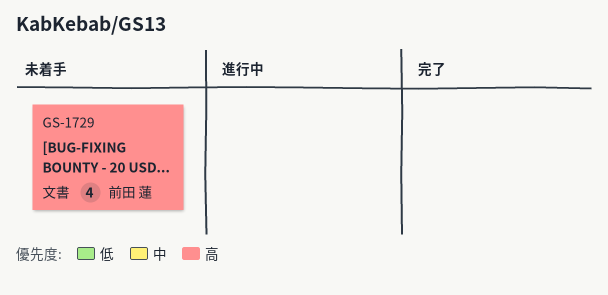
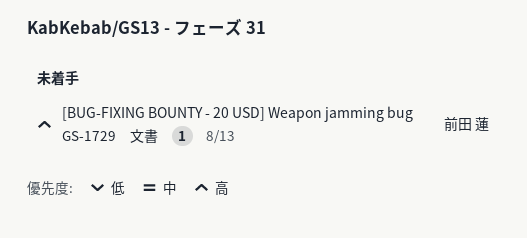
GS-1729, estimate: 4 -> 1

